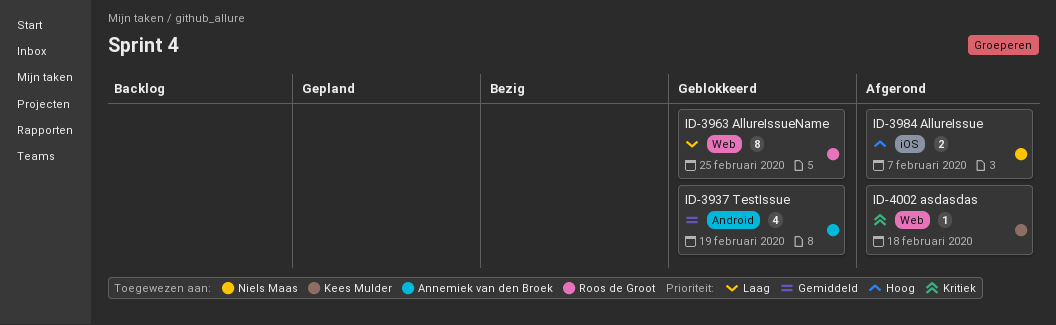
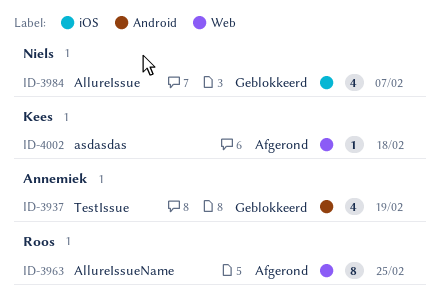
ID-3963, status: Geblokkeerd -> Afgerond
ID-3984, status: Afgerond -> Geblokkeerd
ID-3984, estimate: 2 -> 4

